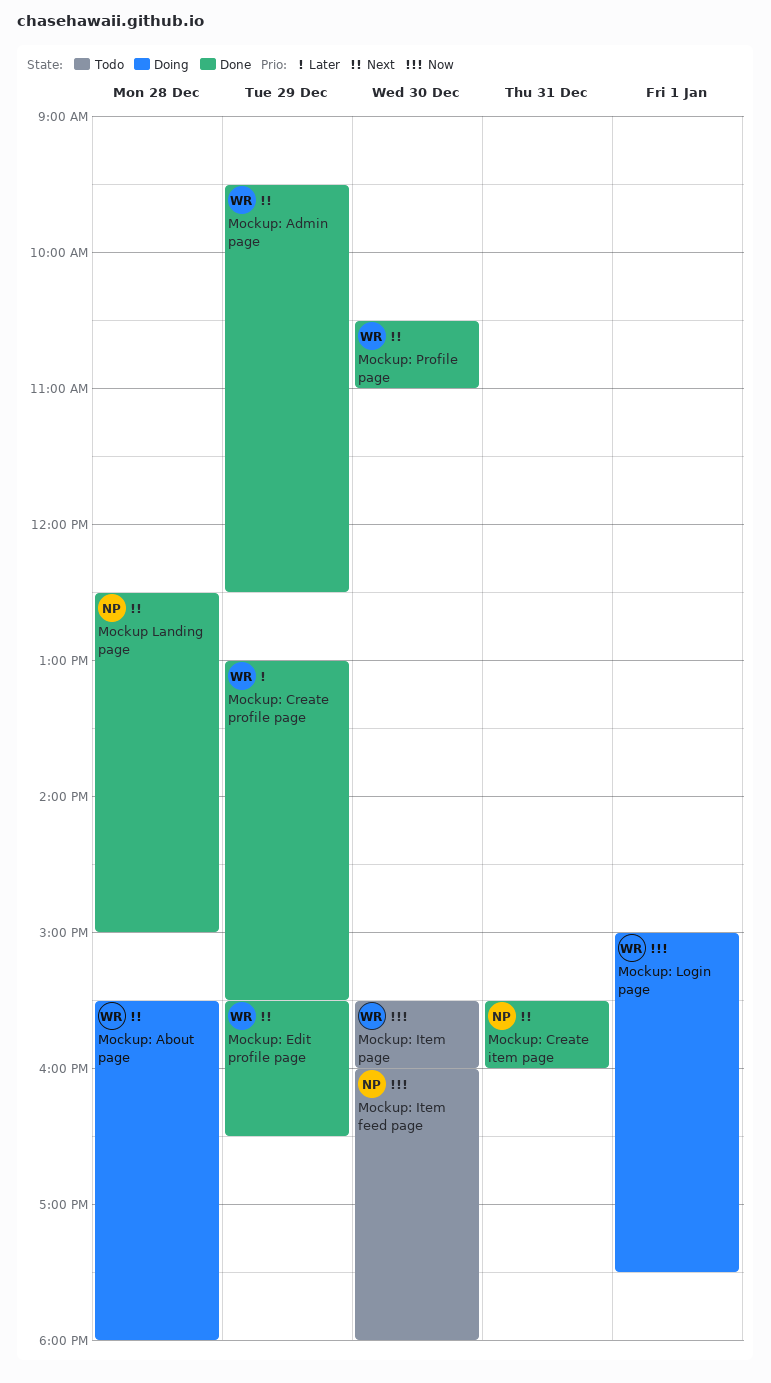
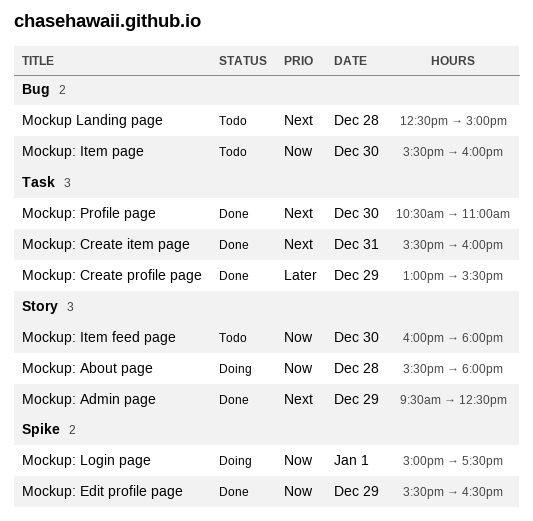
Mockup Landing page, status: Done -> Todo
Mockup: About page, priority: Next -> Now
Mockup: Edit profile page, priority: Next -> Now

